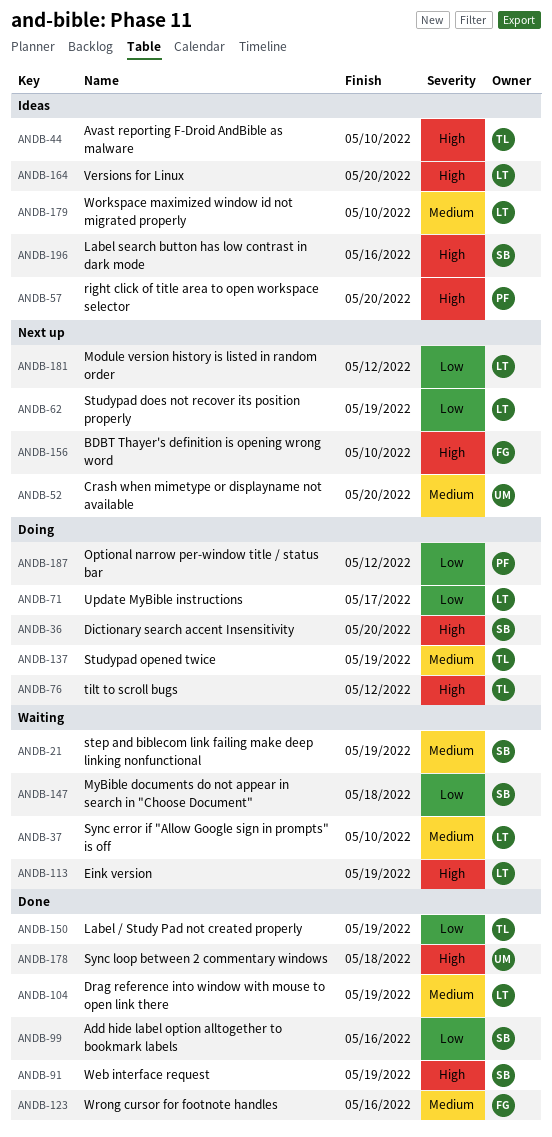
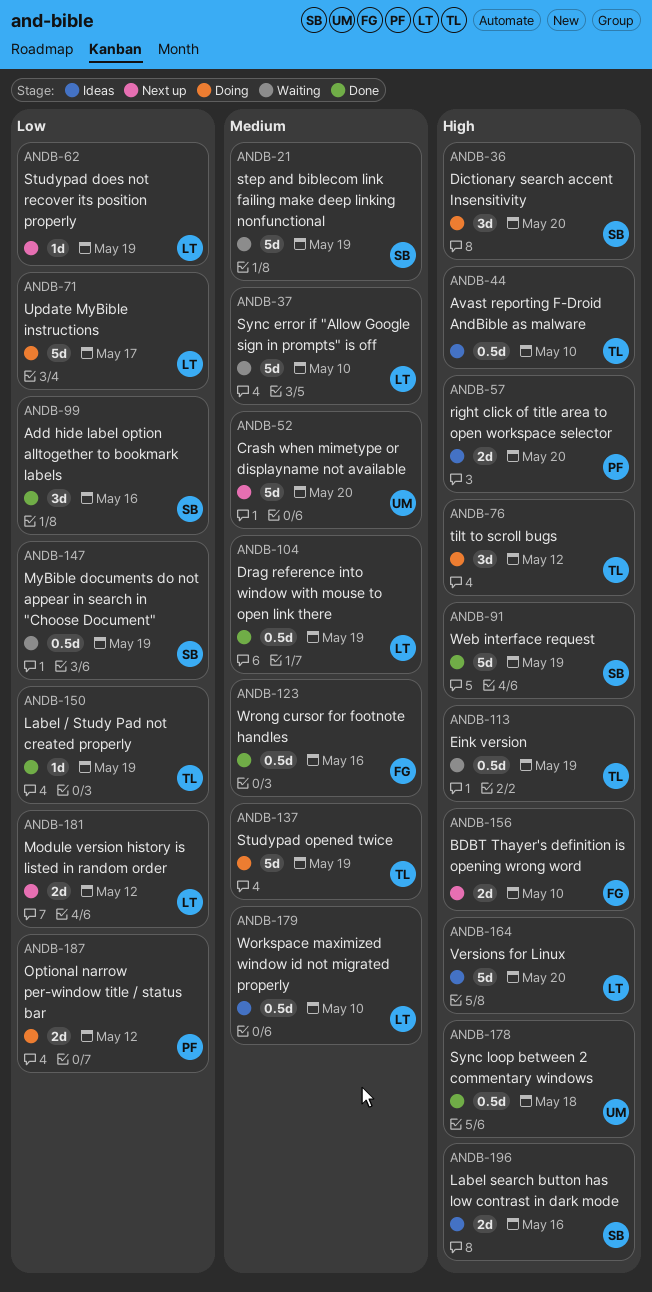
ANDB-113, owner: LT -> TL
ANDB-147, due: May 18 -> May 19

